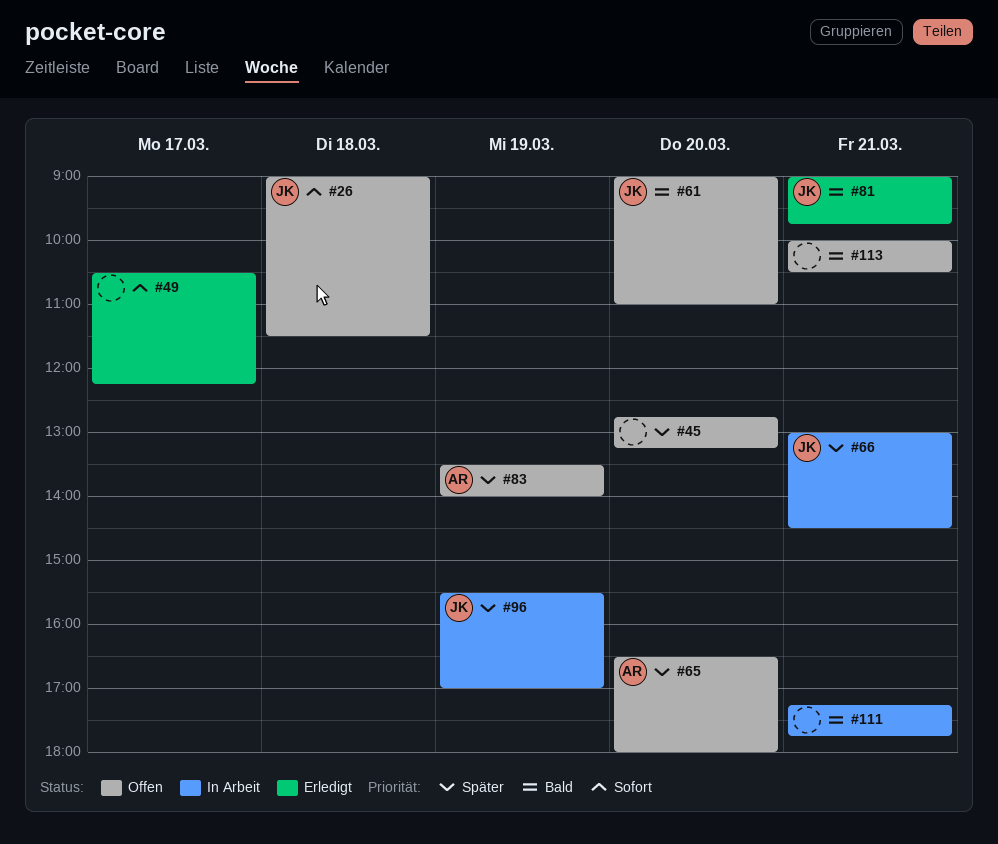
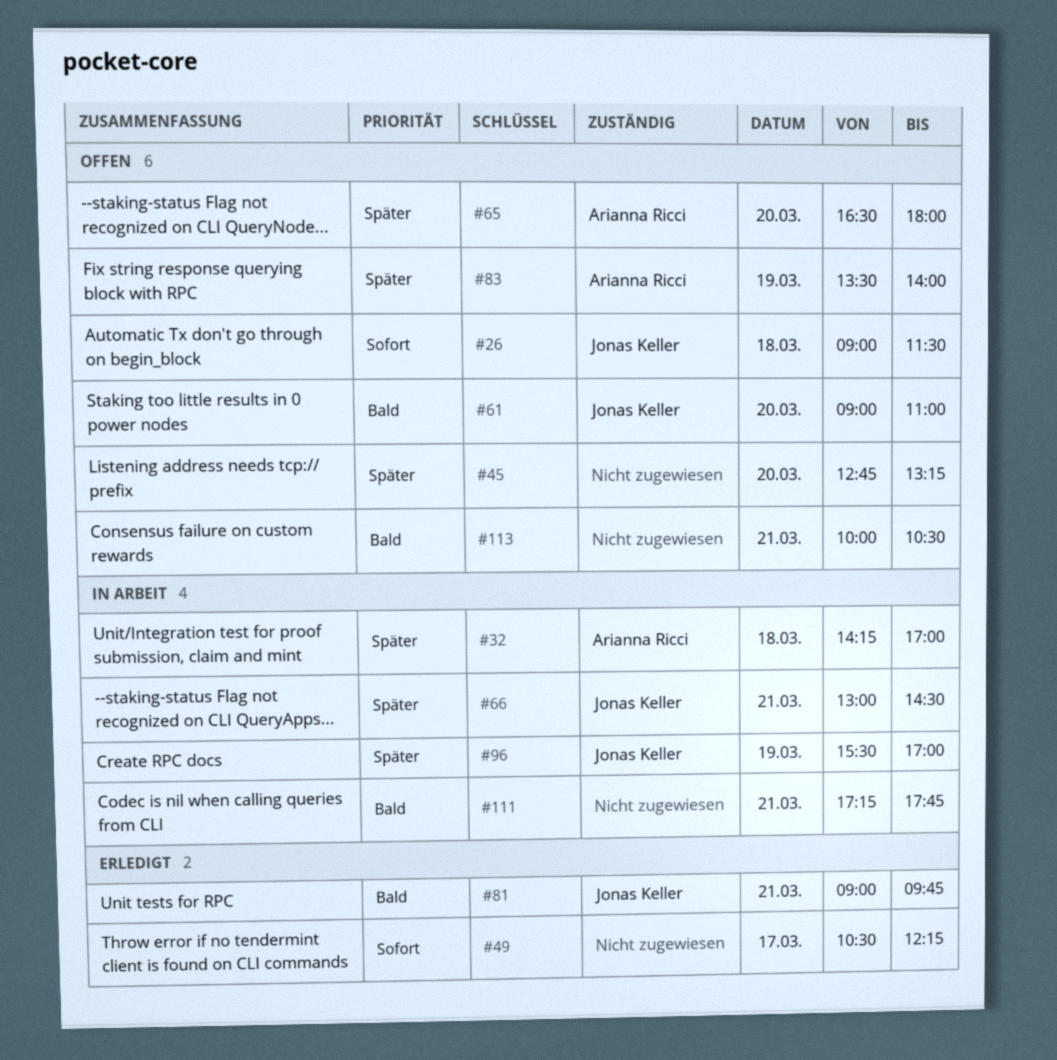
#32: none -> present

